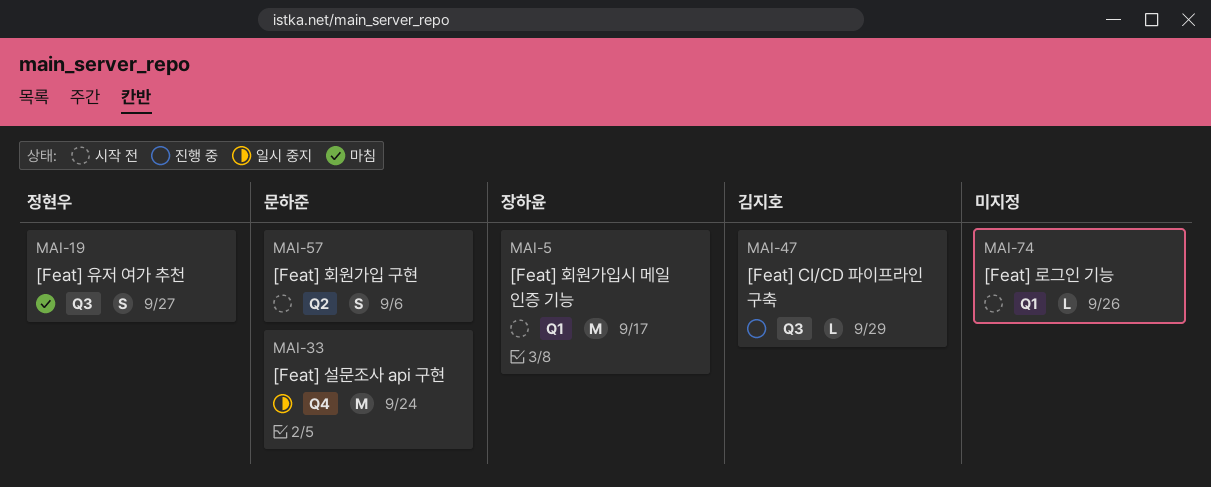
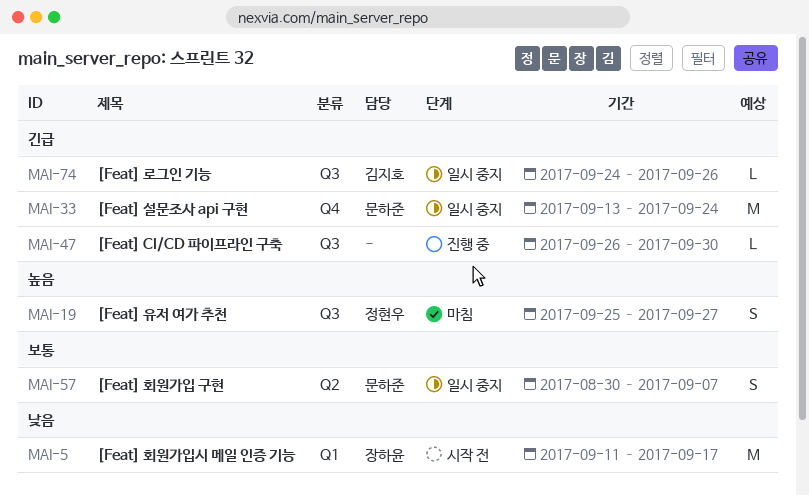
MAI-47, owner: 김지호 -> none
MAI-47, due: Sep 29 -> Sep 30
MAI-57, status: 시작 전 -> 일시 중지
MAI-57, due: Sep 6 -> Sep 7
MAI-74, status: 시작 전 -> 일시 중지
MAI-74, owner: none -> 김지호
MAI-74, label: Q1 -> Q3

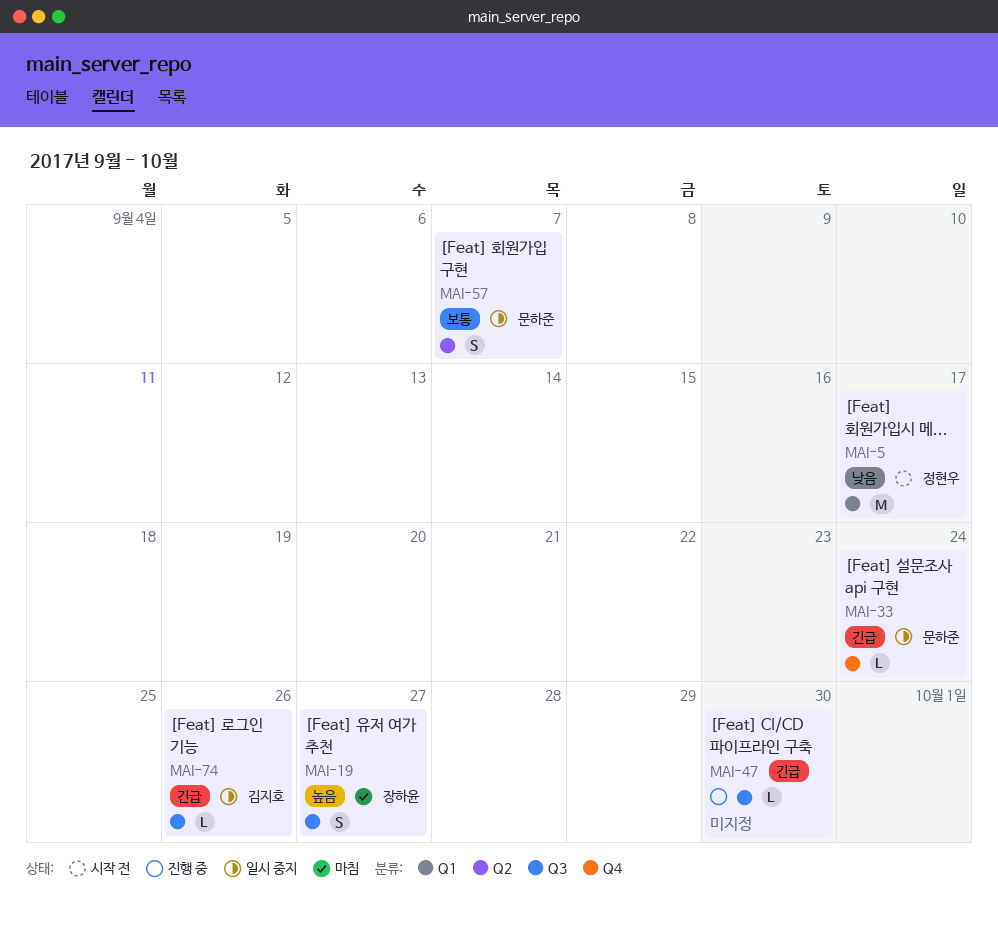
MAI-5, owner: 장하윤 -> 정현우
MAI-19, owner: 정현우 -> 장하윤
MAI-33, estimate: M -> L

